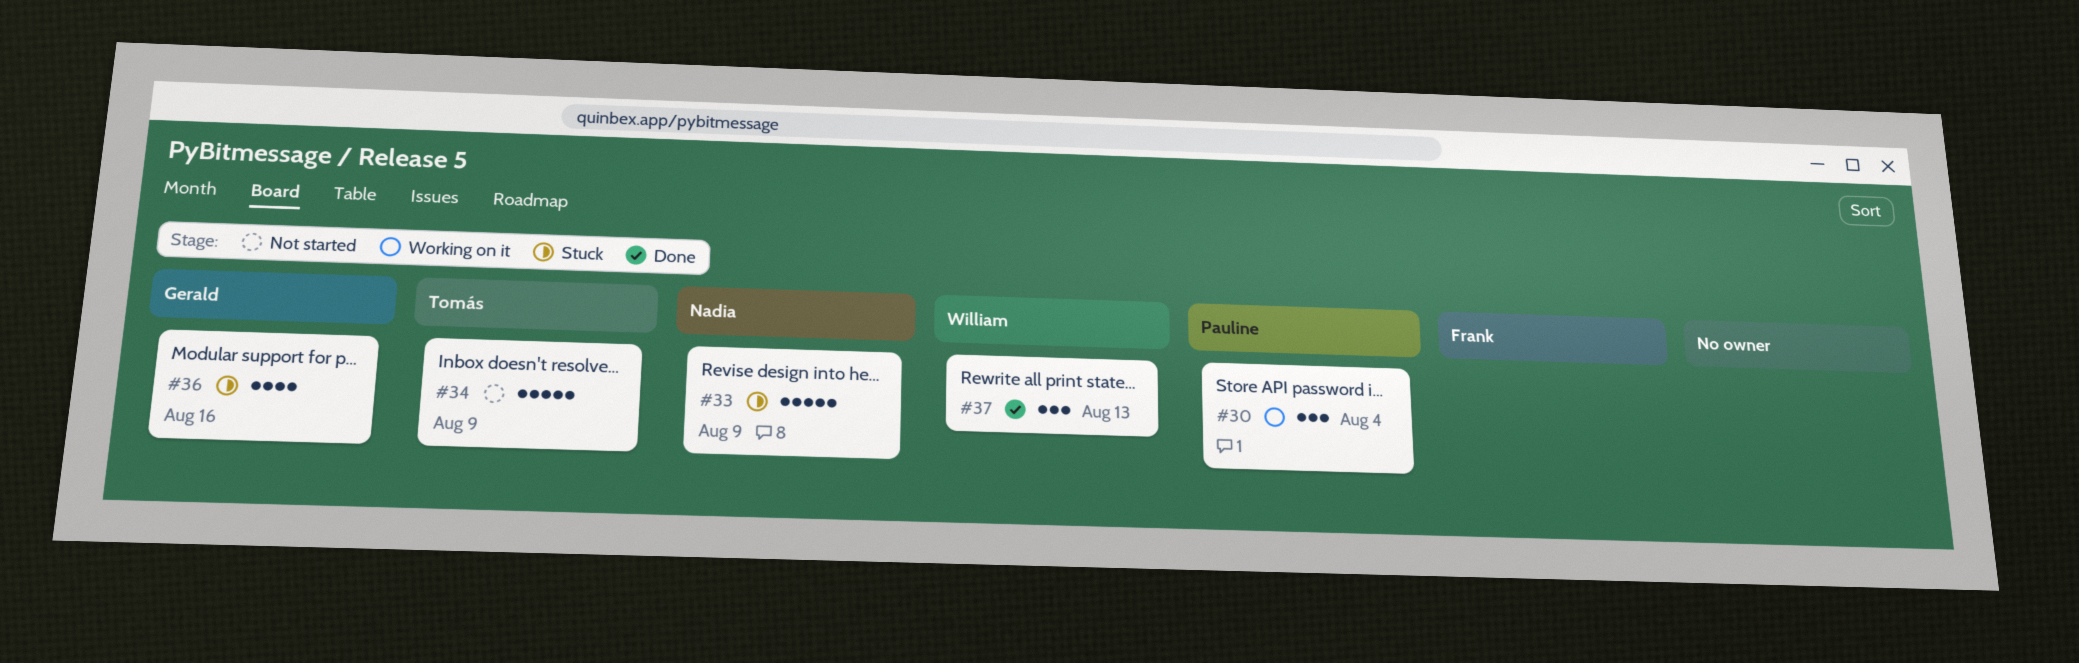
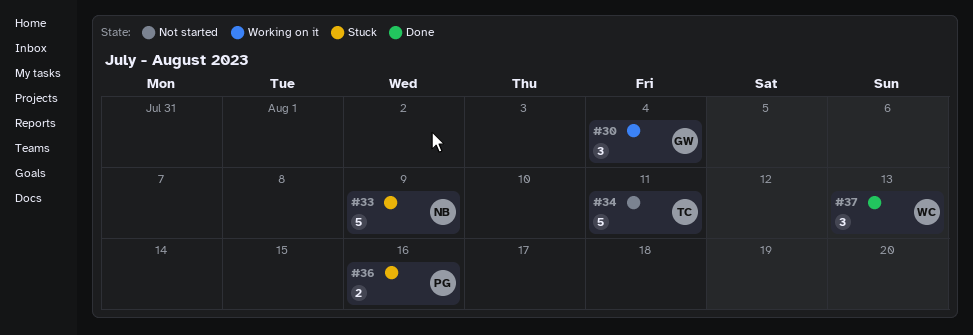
#30, owner: Pauline -> Gerald
#34, due: Aug 9 -> Aug 11
#36, owner: Gerald -> Pauline
#36, estimate: 4 -> 2

